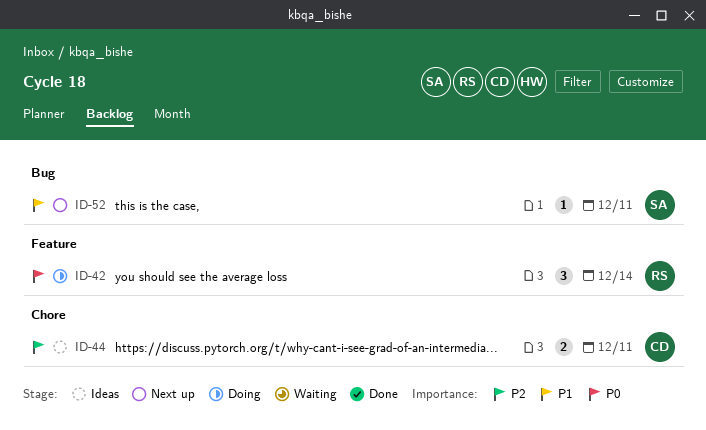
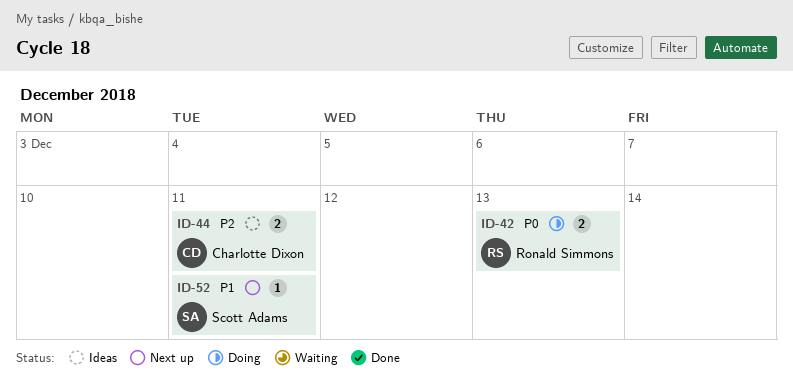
ID-42, estimate: 3 -> 2
ID-42, due: Dec 14 -> Dec 13

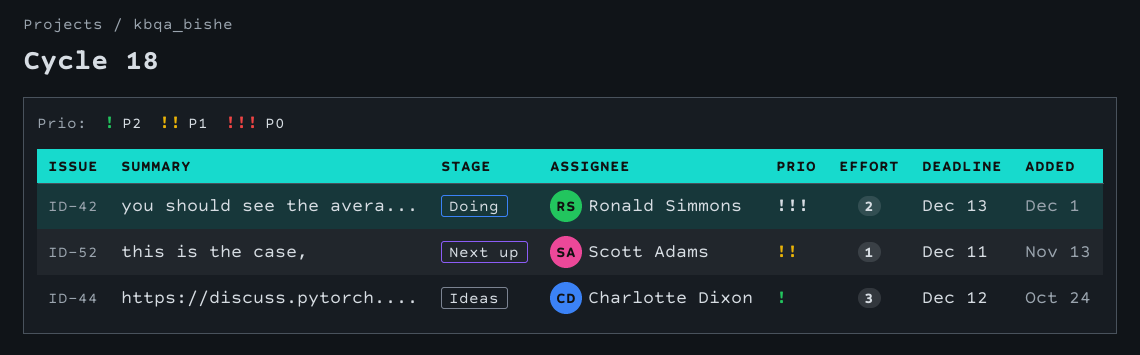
ID-44, estimate: 2 -> 3
ID-44, due: Dec 11 -> Dec 12

